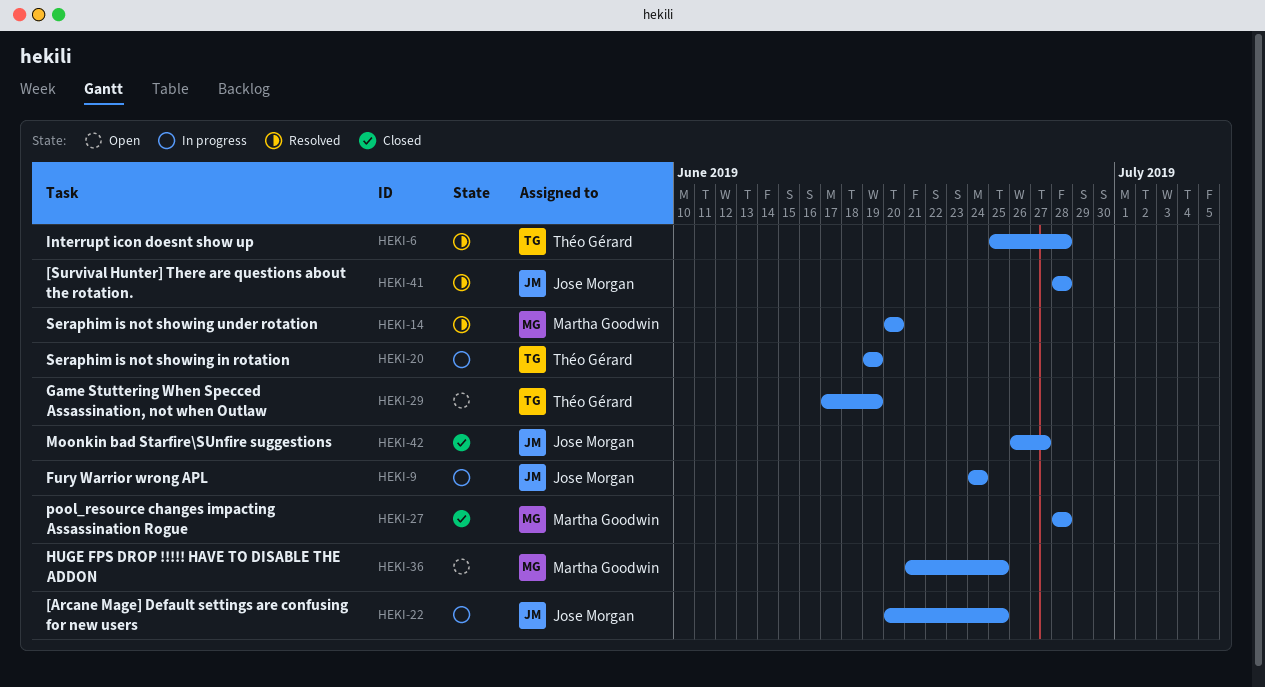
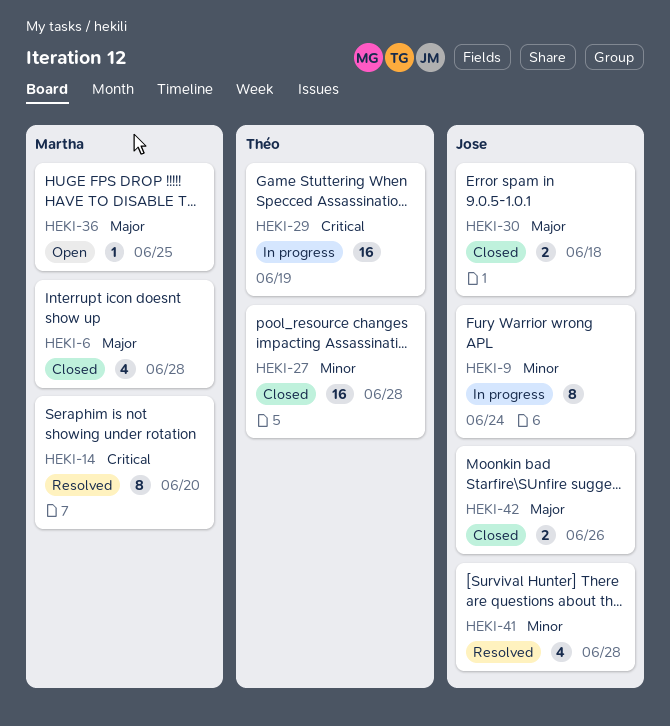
HEKI-6, status: Resolved -> Closed
HEKI-6, owner: Théo Gérard -> Martha Goodwin
HEKI-20: present -> none
HEKI-22: present -> none
HEKI-27, owner: Martha Goodwin -> Théo Gérard
HEKI-29, status: Open -> In progress
HEKI-30: none -> present
HEKI-42, due: Jun 27 -> Jun 26

